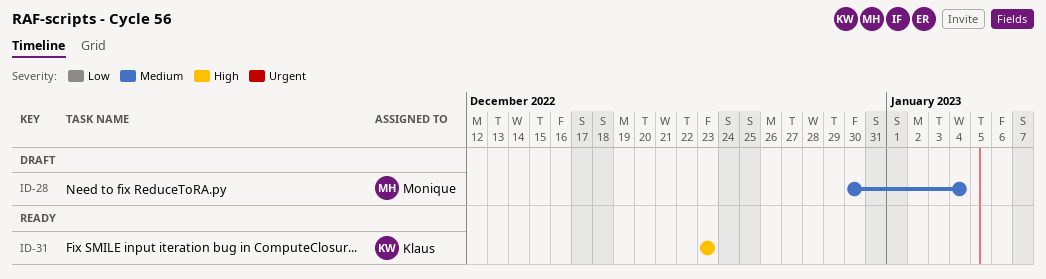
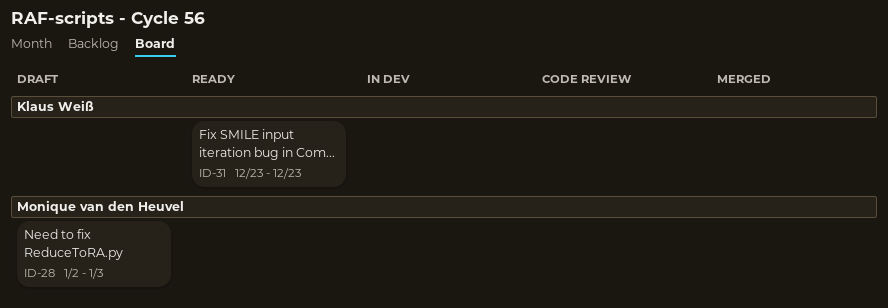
ID-28, start: Dec 30 -> Jan 2
ID-28, due: Jan 4 -> Jan 3

